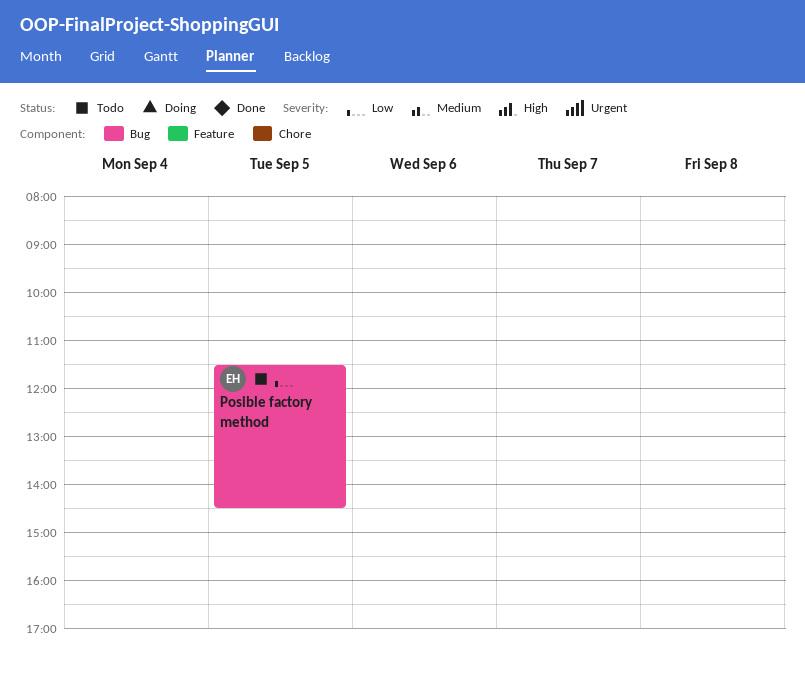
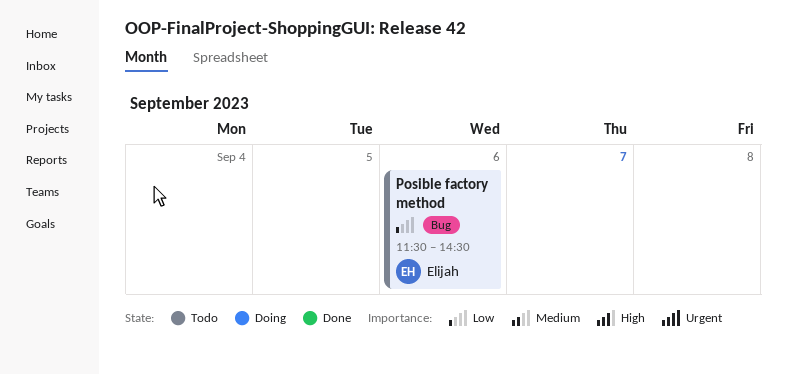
Posible factory method, day: Sep 5 -> Sep 6

